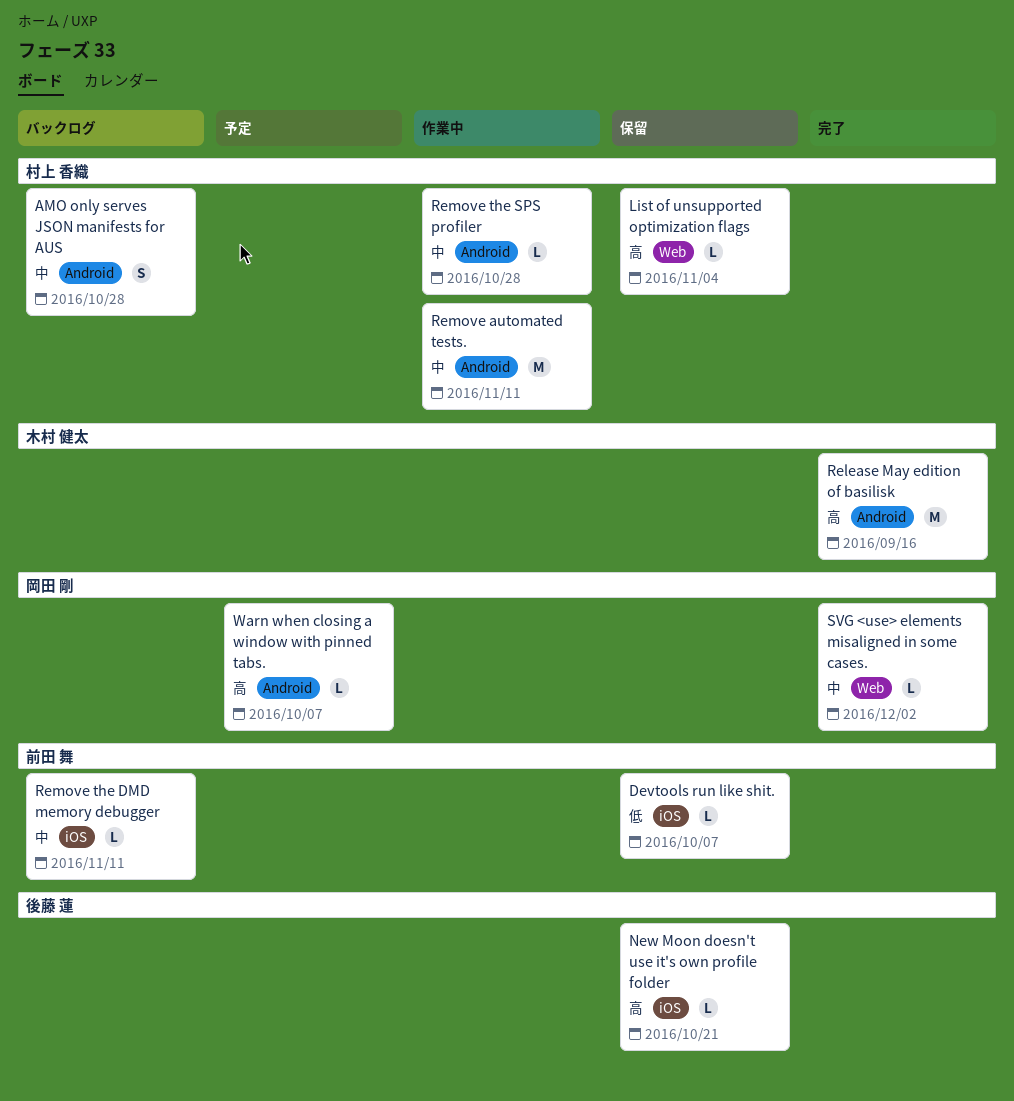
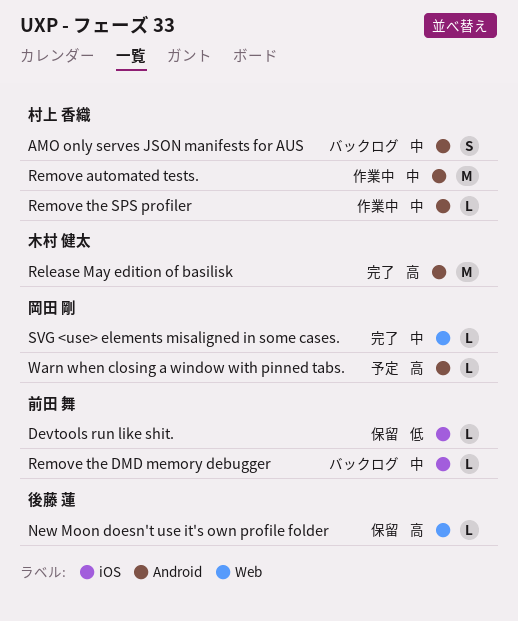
List of unsupported optimization flags: present -> none
New Moon doesn't use it's own profile folder, label: iOS -> Web

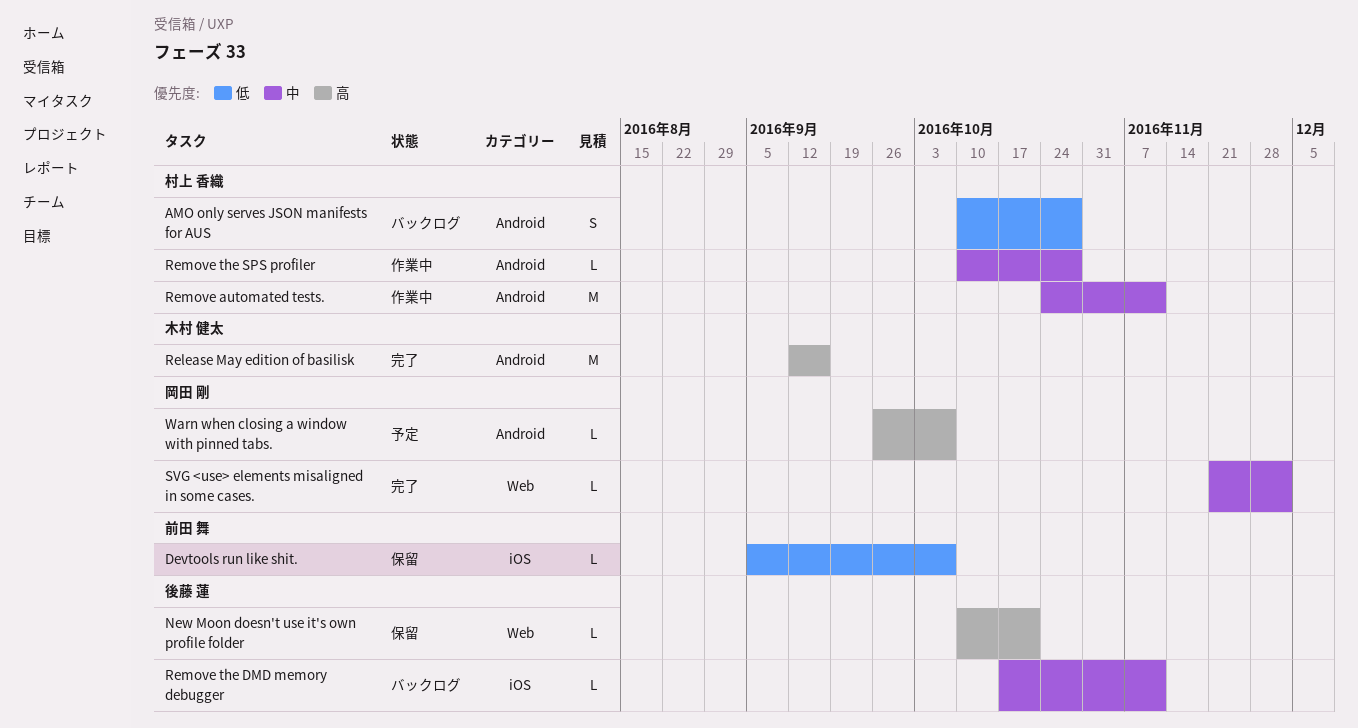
AMO only serves JSON manifests for AUS, priority: 中 -> 低
Remove the DMD memory debugger, owner: 前田 舞 -> 後藤 蓮

